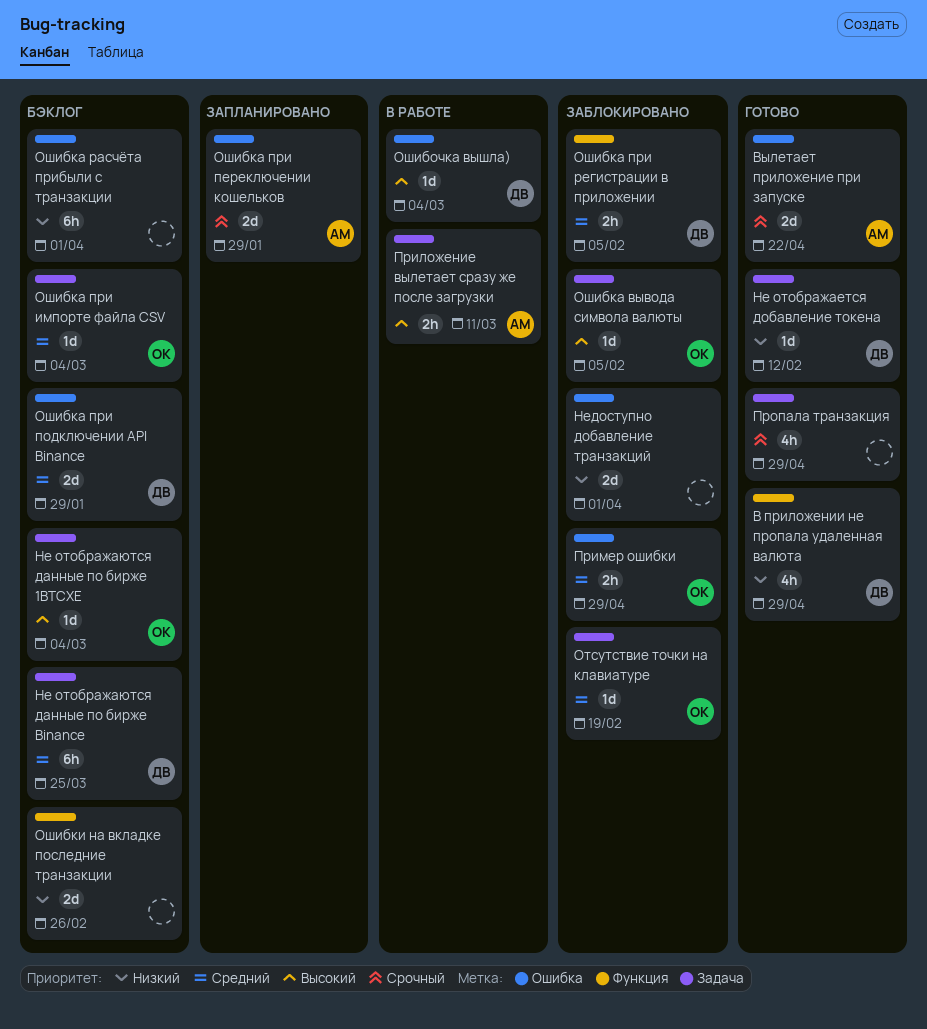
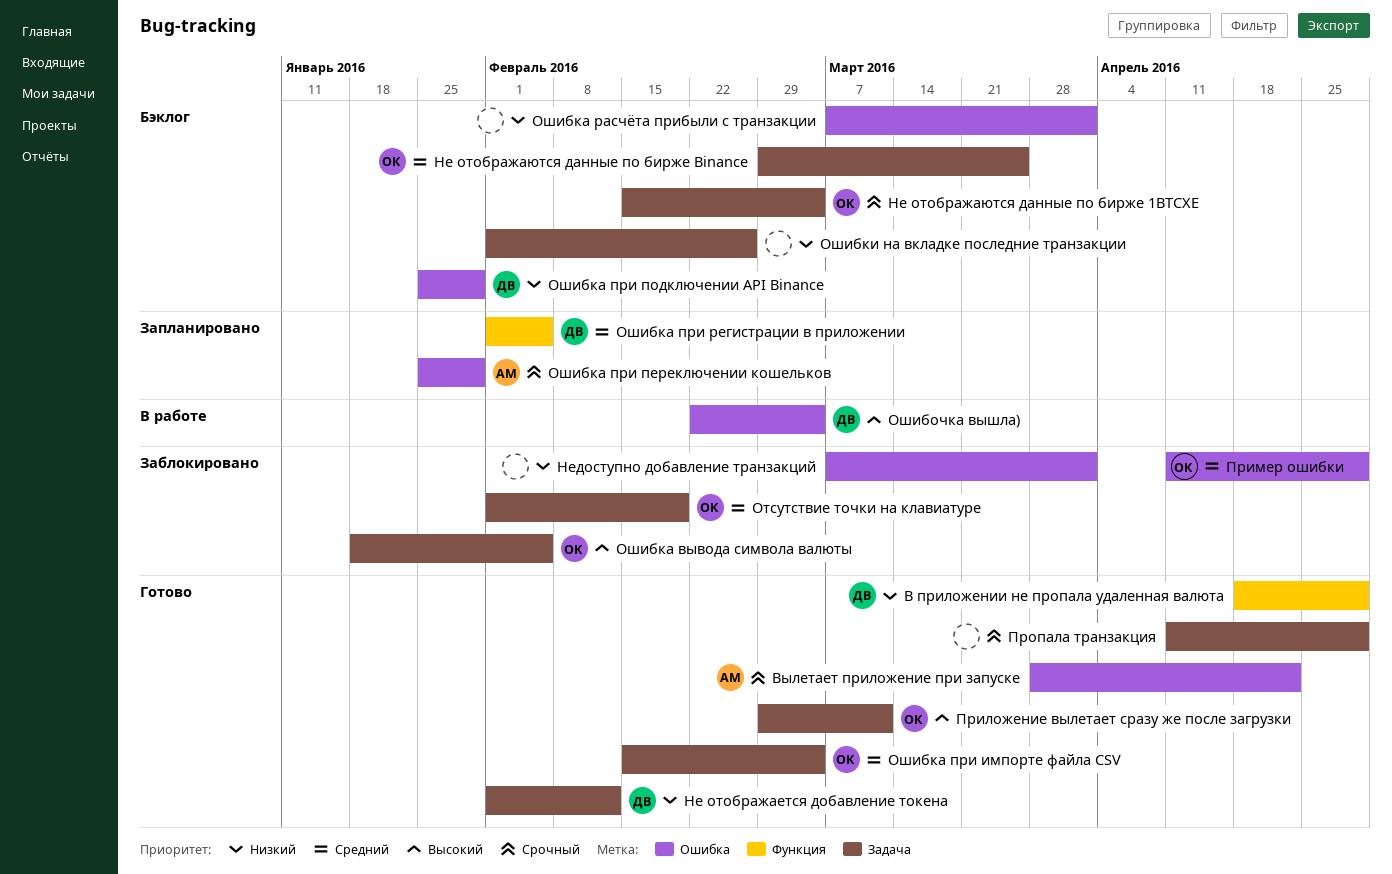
Не отображаются данные по бирже 1BTCXE, priority: Высокий -> Срочный
Не отображаются данные по бирже Binance, owner: ДВ -> ОК
Ошибка при импорте файла CSV, status: Бэклог -> Готово
Ошибка при подключении API Binance, priority: Средний -> Низкий
Ошибка при регистрации в приложении, status: Заблокировано -> Запланировано
Ошибки на вкладке последние транзакции, label: Функция -> Задача
Приложение вылетает сразу же после загрузки, status: В работе -> Готово
Приложение вылетает сразу же после загрузки, owner: АМ -> ОК

